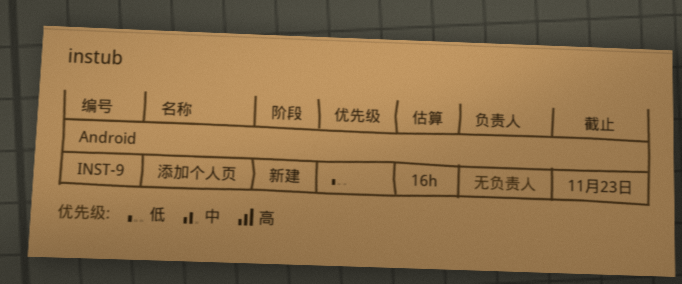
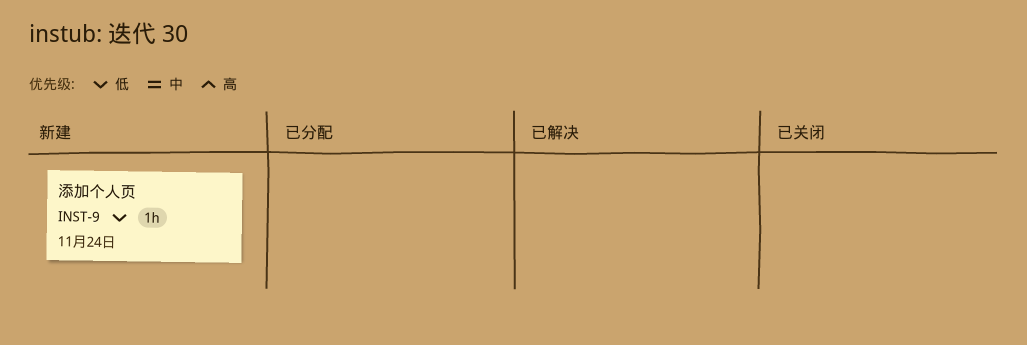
INST-9, estimate: 16h -> 1h
INST-9, due: Nov 23 -> Nov 24

